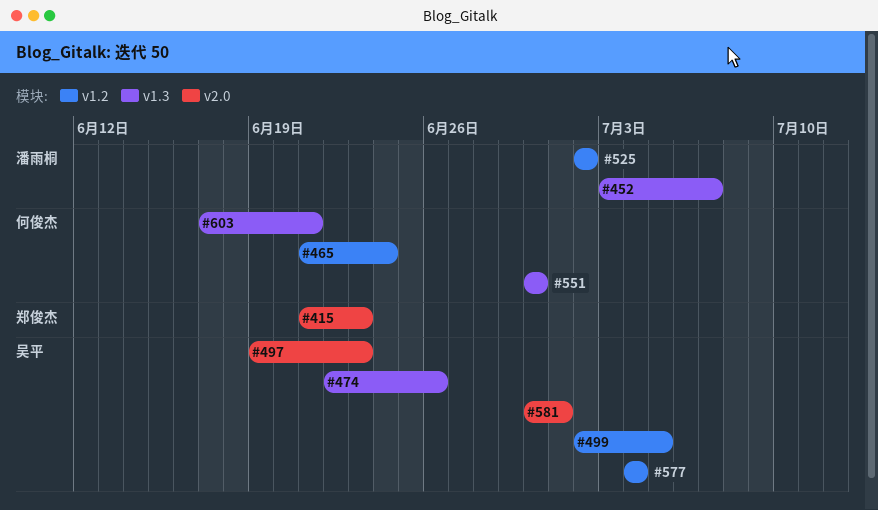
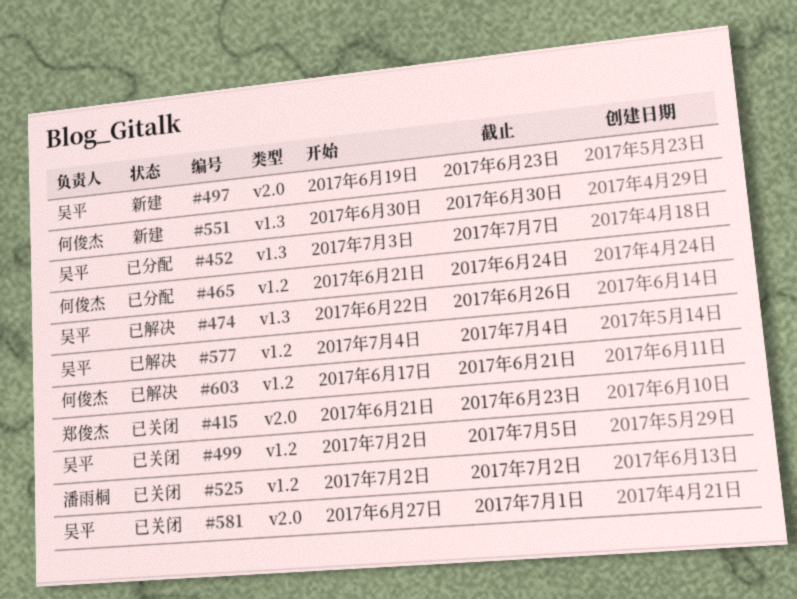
#452, owner: 潘雨桐 -> 吴平
#581, start: Jun 30 -> Jun 27
#603, label: v1.3 -> v1.2

